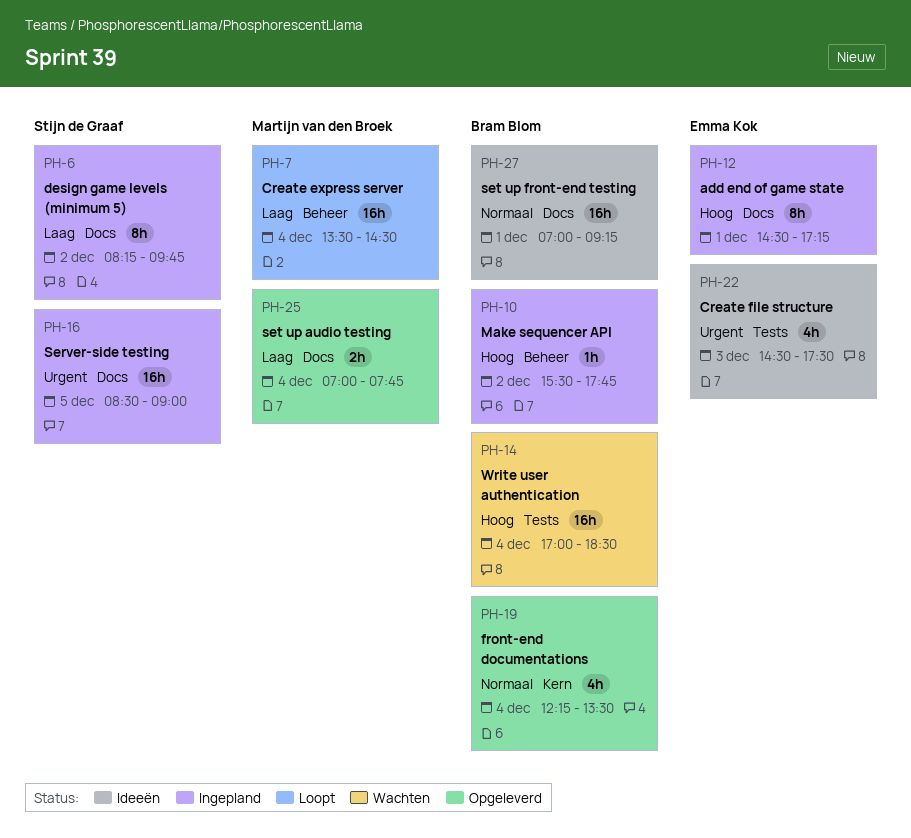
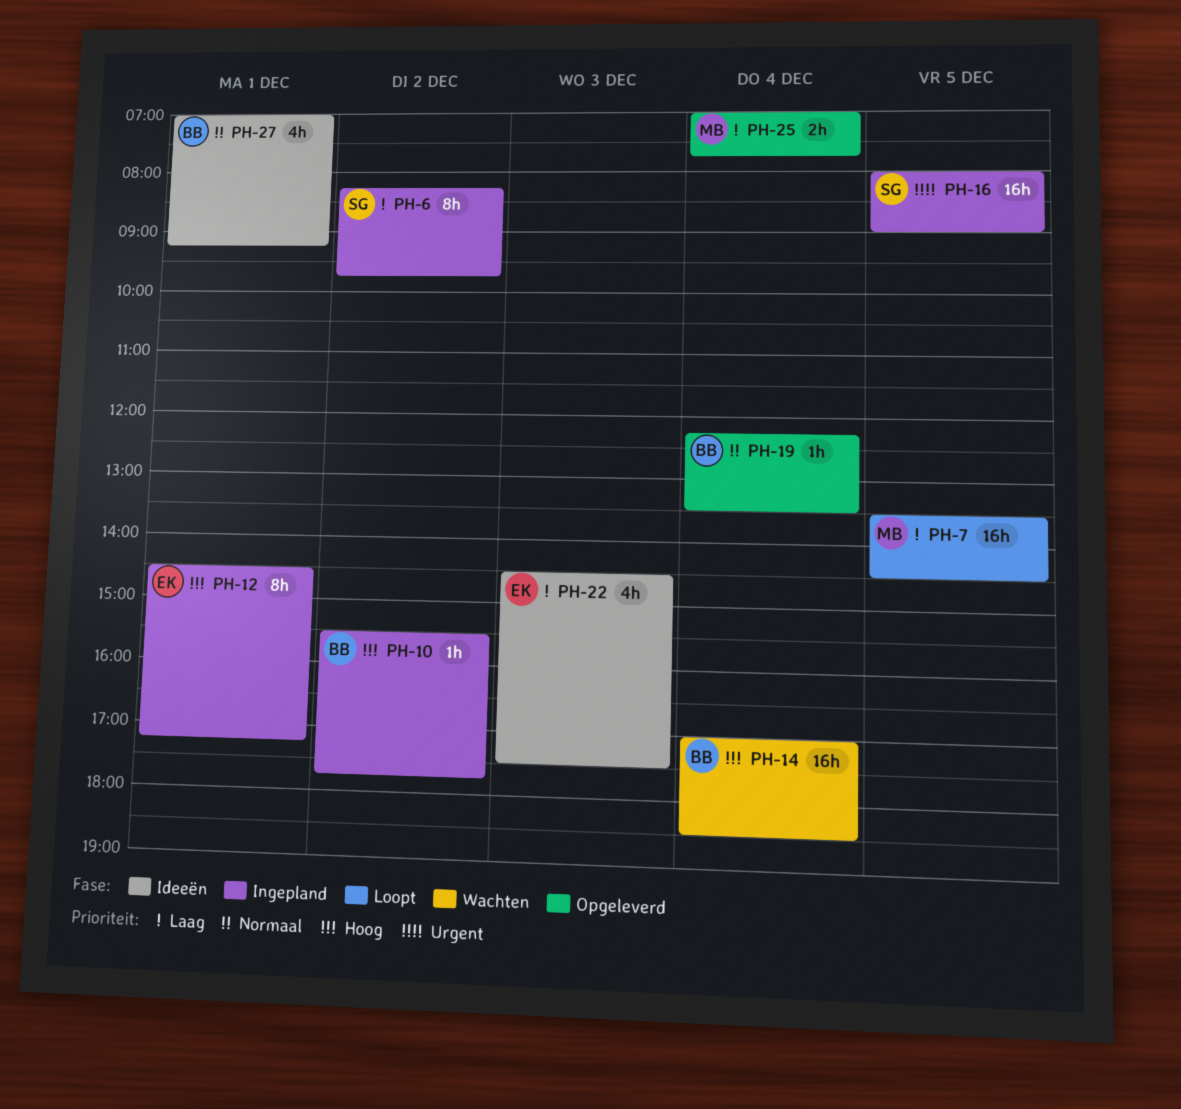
PH-7, day: Dec 4 -> Dec 5
PH-16, begins: 08:30 -> 08:00
PH-19, estimate: 4h -> 1h
PH-22, priority: Urgent -> Laag
PH-27, estimate: 16h -> 4h

